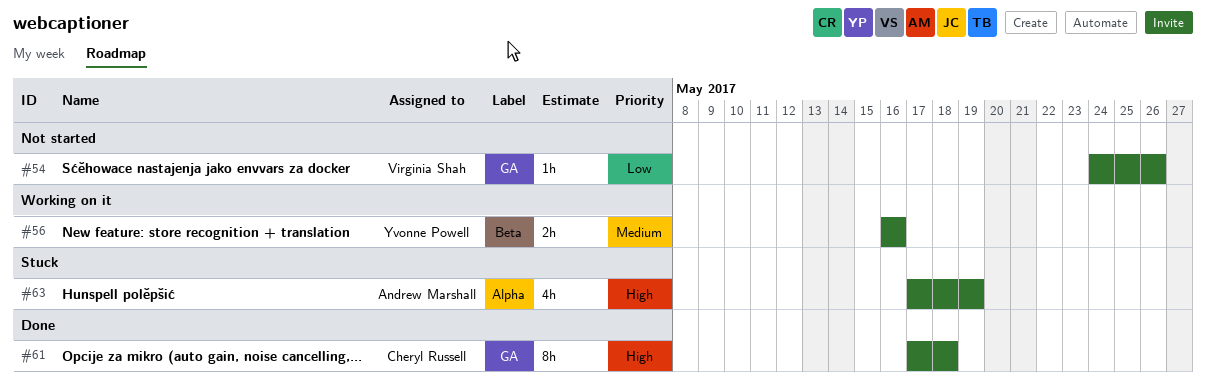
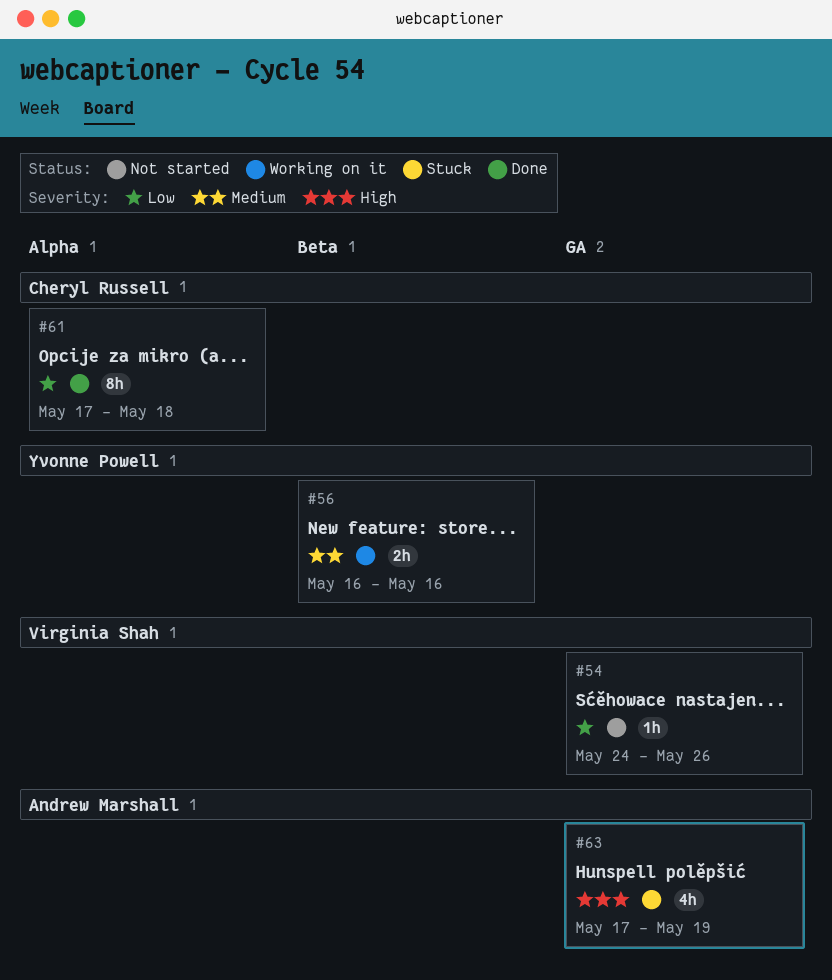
#61, priority: High -> Low
#61, label: GA -> Alpha
#63, label: Alpha -> GA

